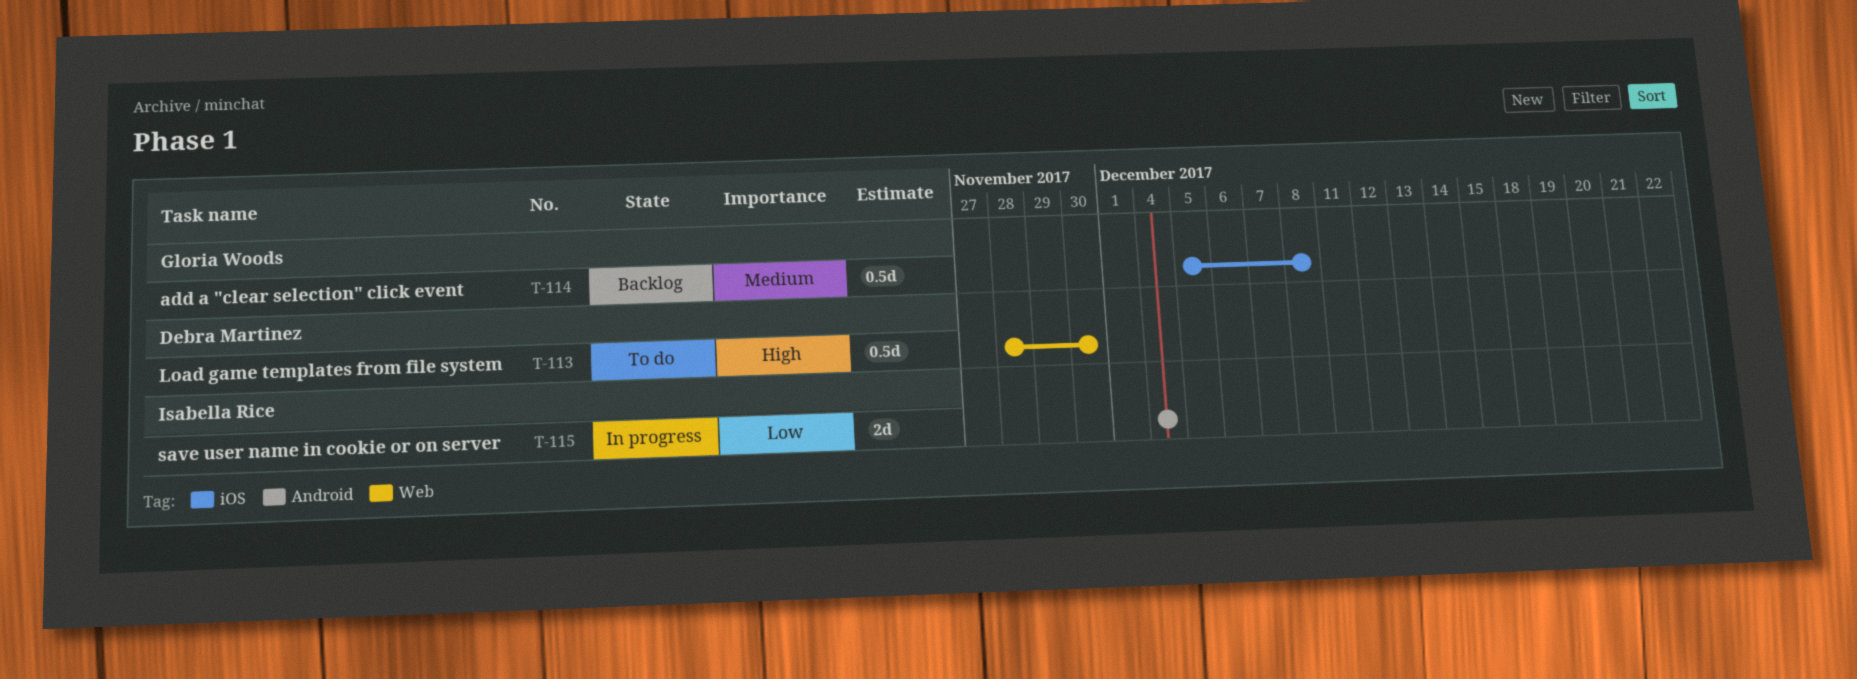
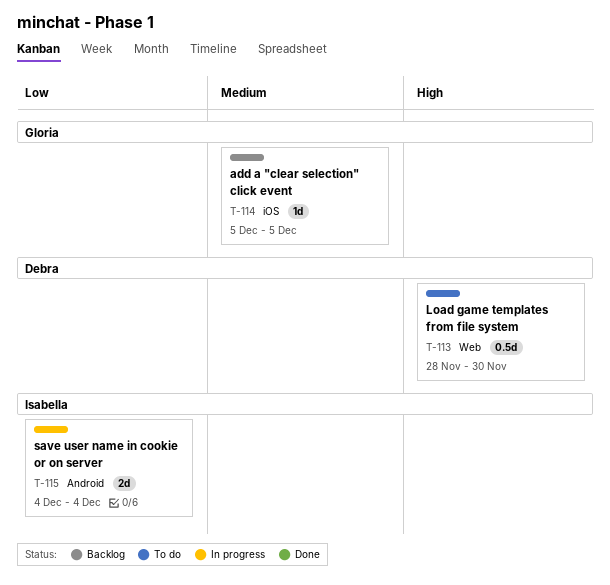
T-114, estimate: 0.5d -> 1d
T-114, due: Dec 8 -> Dec 5

